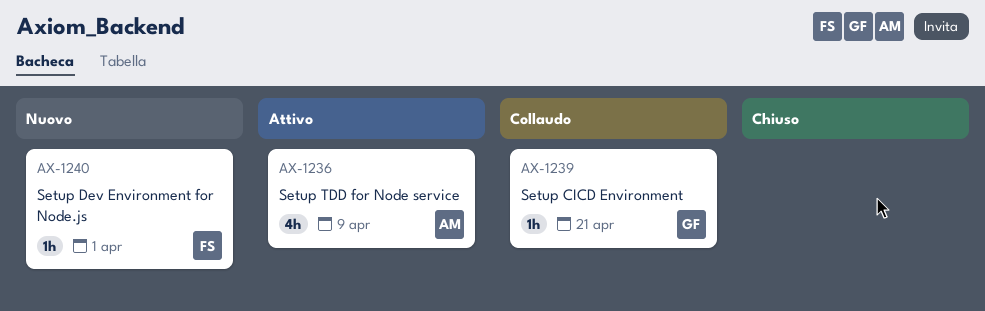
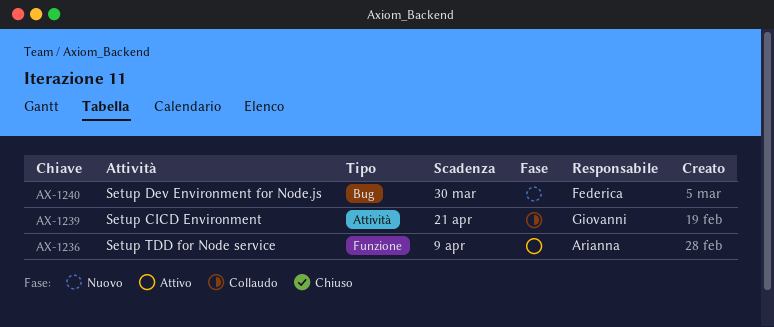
AX-1240, due: Apr 1 -> Mar 30

